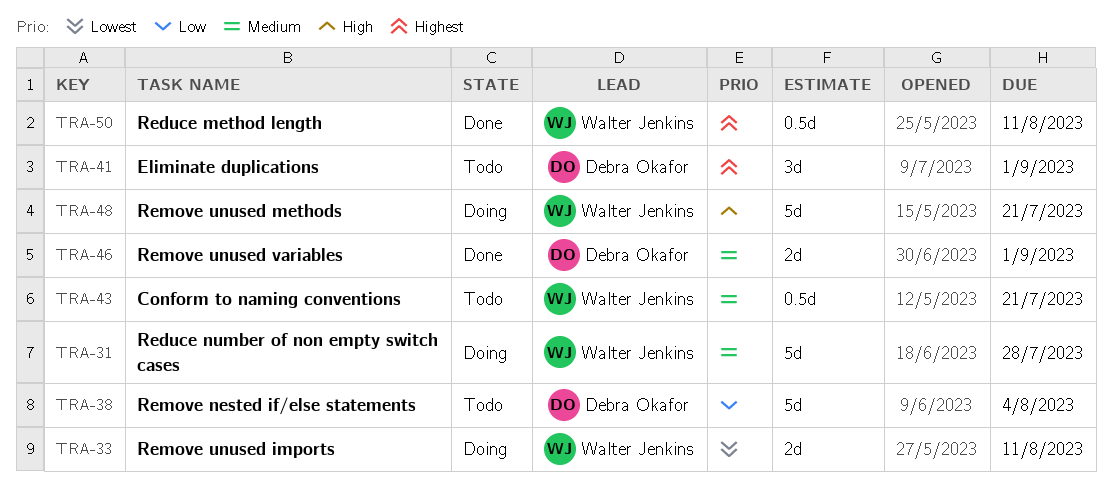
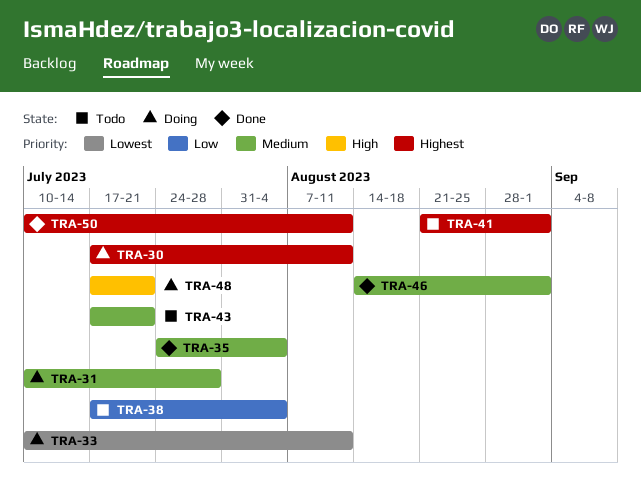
TRA-30: none -> present
TRA-35: none -> present

